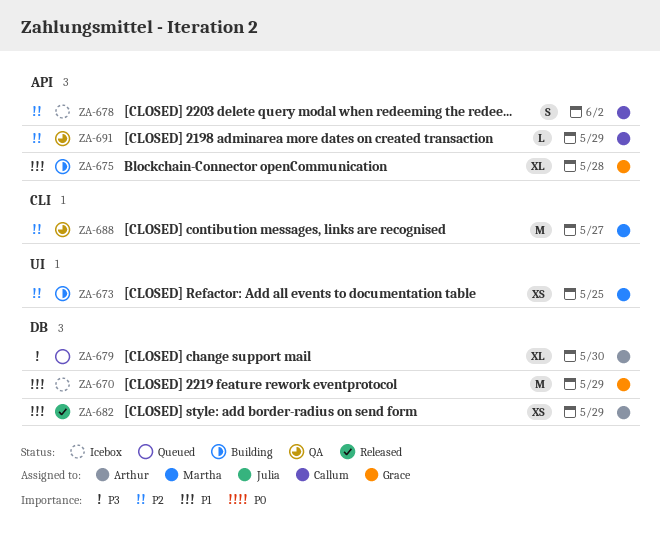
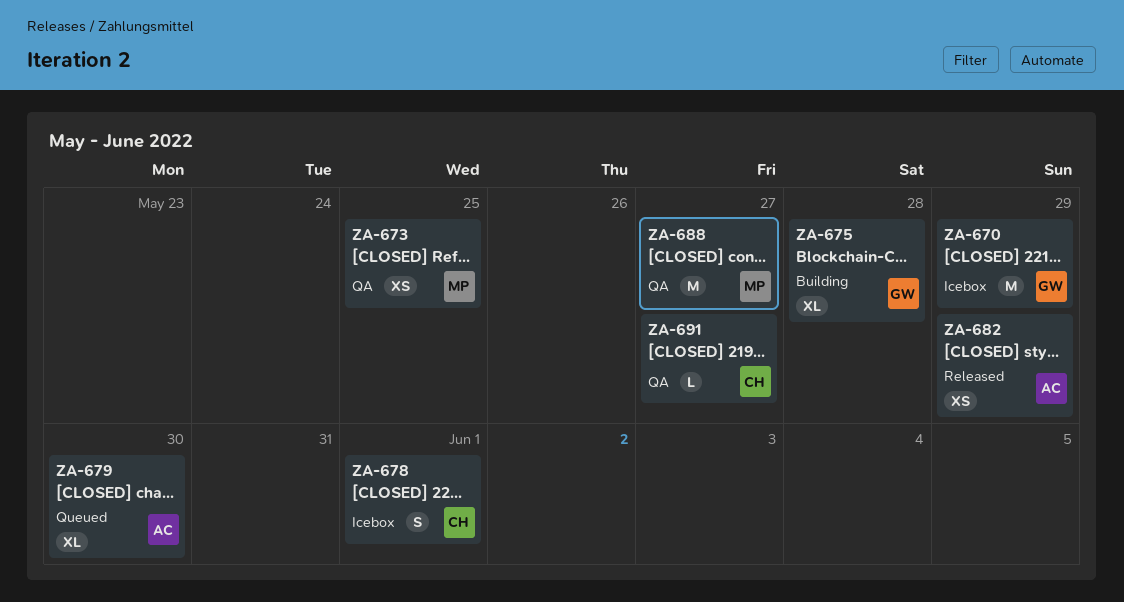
ZA-673, status: Building -> QA
ZA-678, due: Jun 2 -> Jun 1
ZA-691, due: May 29 -> May 27

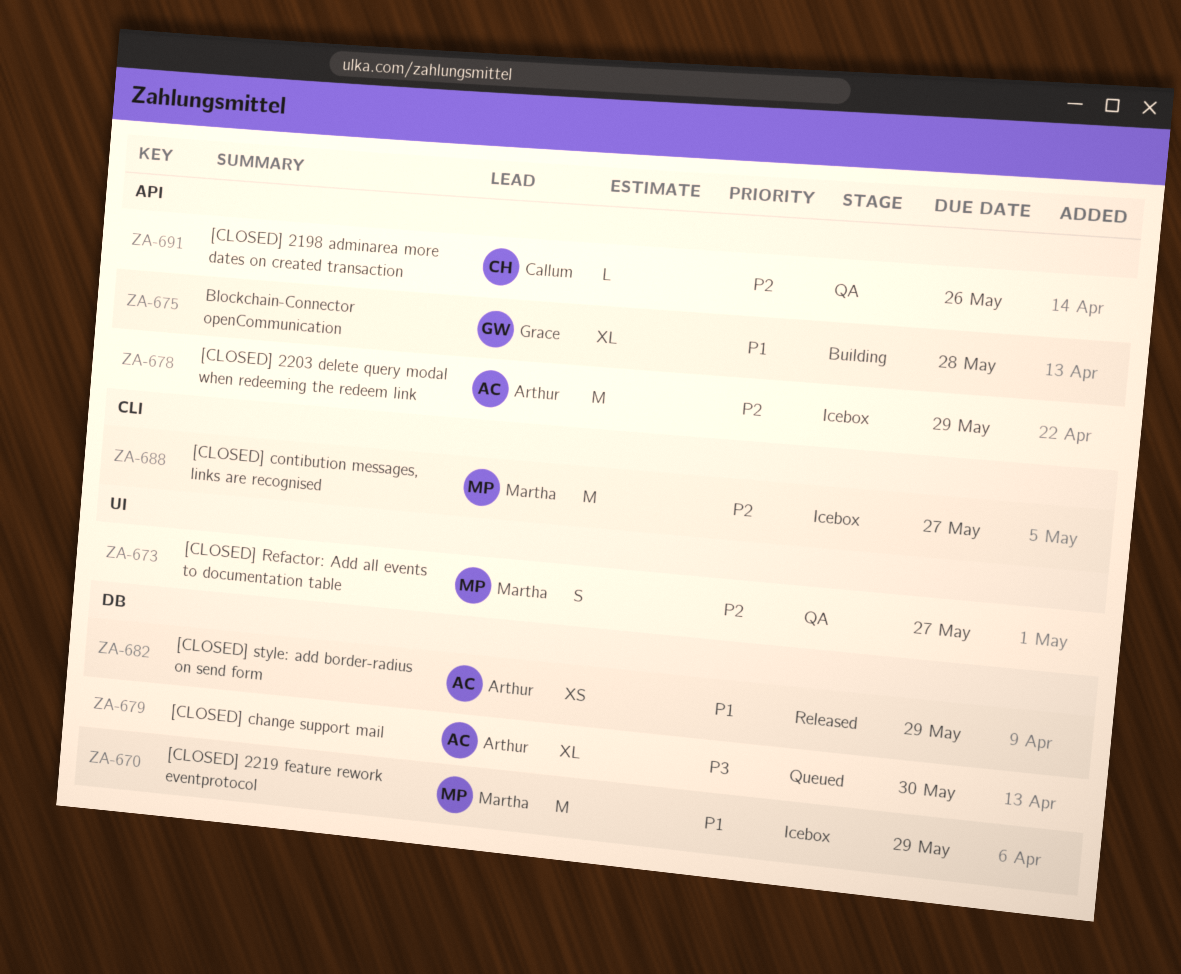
ZA-670, owner: Grace -> Martha
ZA-673, estimate: XS -> S
ZA-673, due: May 25 -> May 27
ZA-678, owner: Callum -> Arthur
ZA-678, estimate: S -> M
ZA-678, due: Jun 1 -> May 29
ZA-688, status: QA -> Icebox
ZA-691, due: May 27 -> May 26

